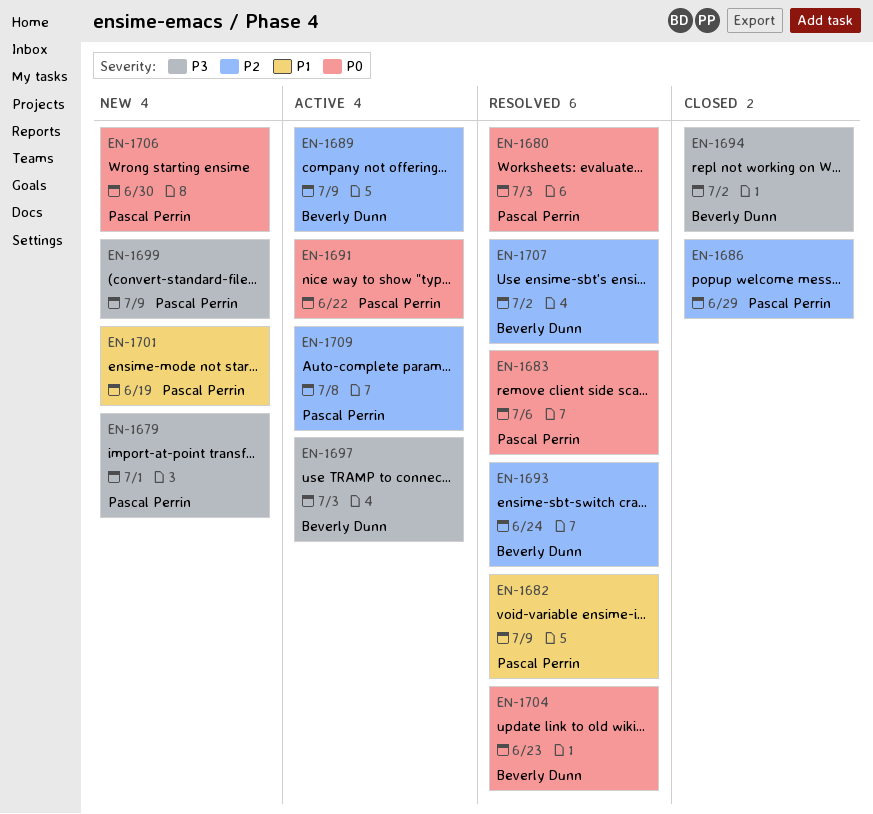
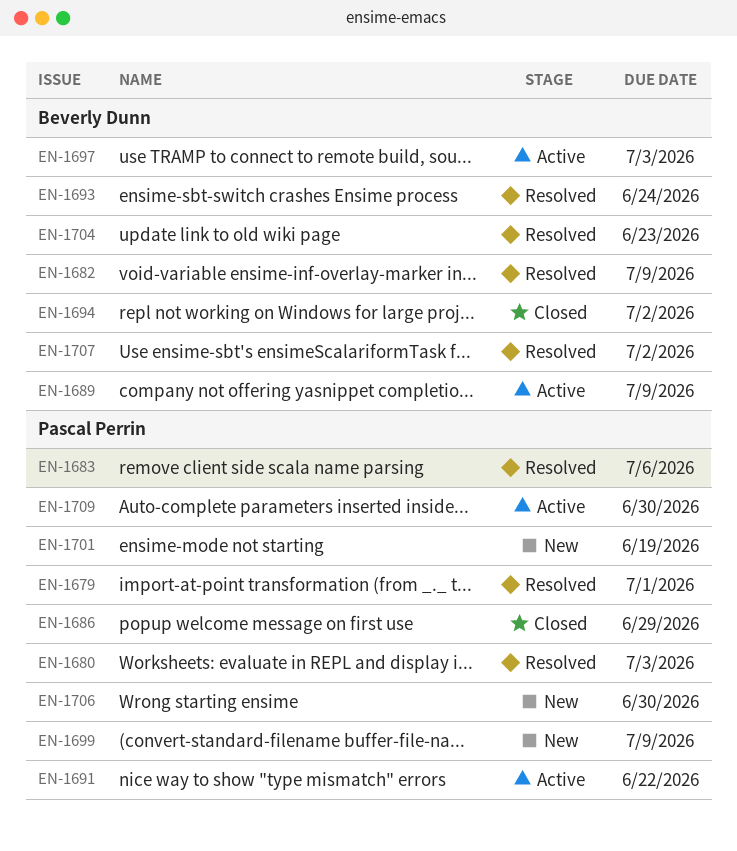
EN-1679, status: New -> Resolved
EN-1682, owner: Pascal Perrin -> Beverly Dunn
EN-1709, due: Jul 8 -> Jun 30

